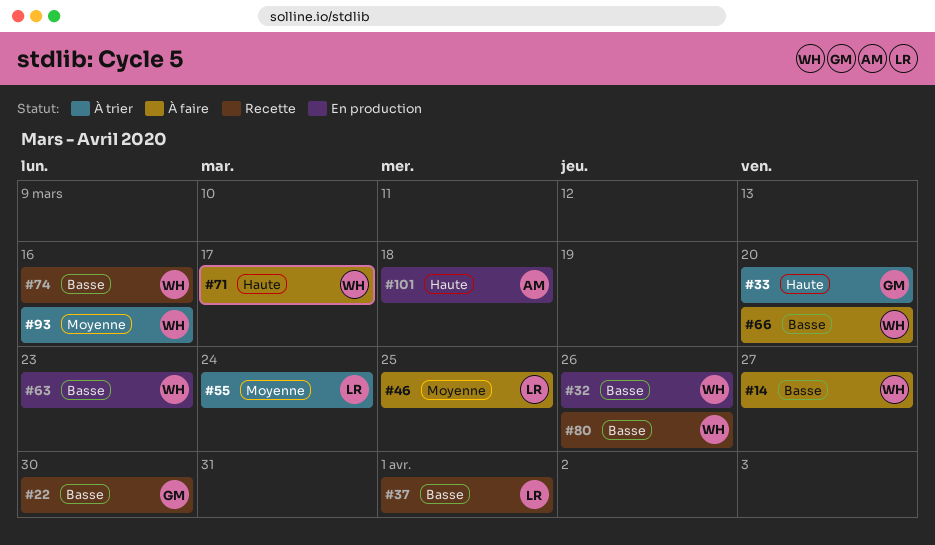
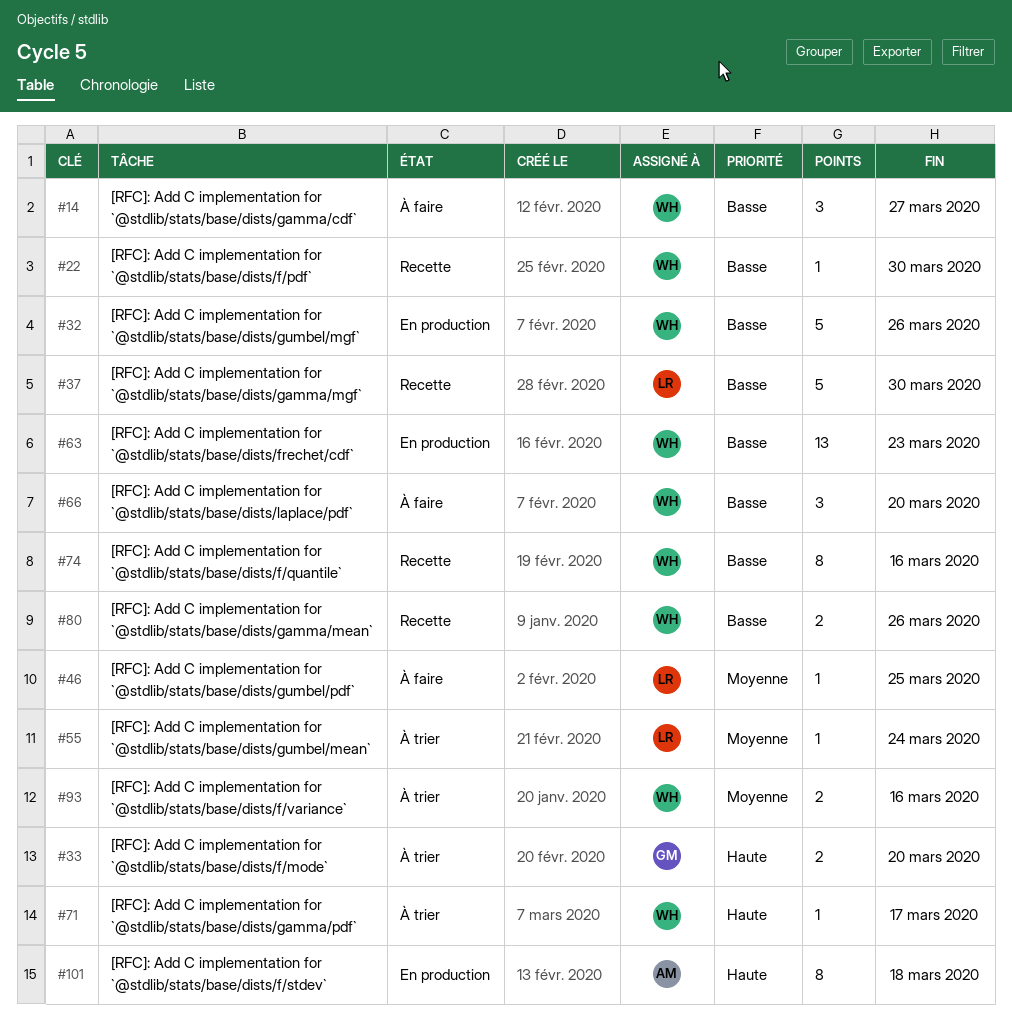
#22, owner: GM -> WH
#37, due: Apr 1 -> Mar 30
#71, status: À faire -> À trier

